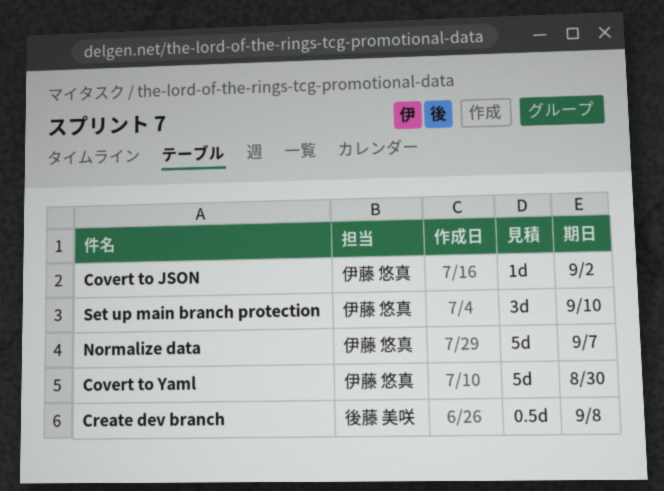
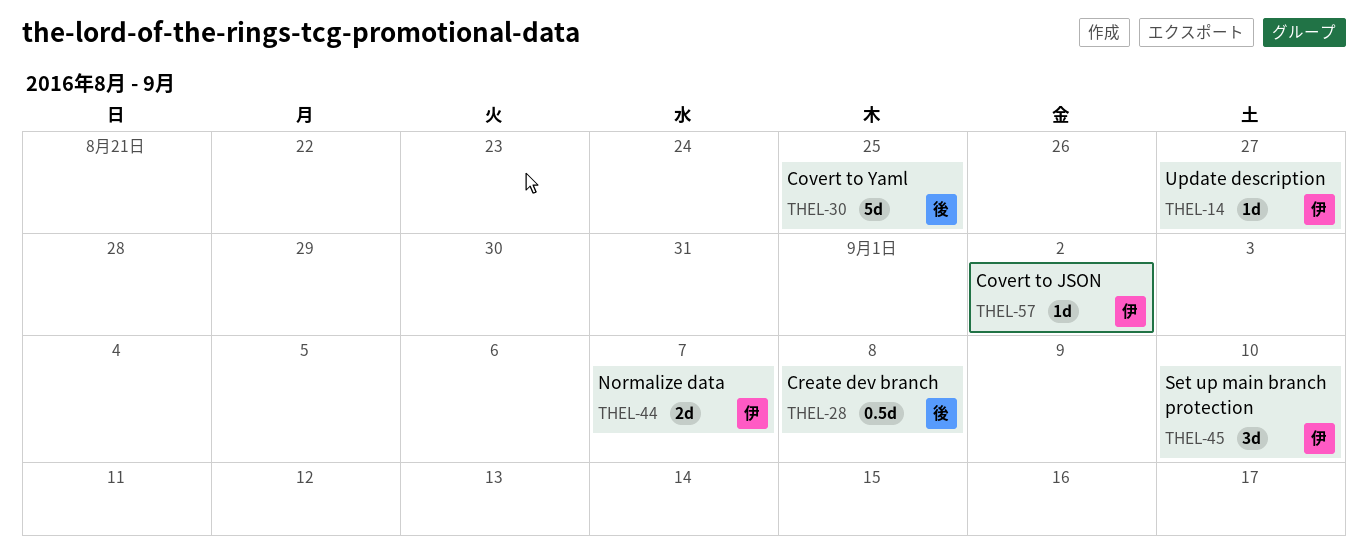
Covert to Yaml, owner: 伊藤 悠真 -> 後藤 美咲
Covert to Yaml, due: Aug 30 -> Aug 25
Normalize data, estimate: 5d -> 2d
Update description: none -> present

